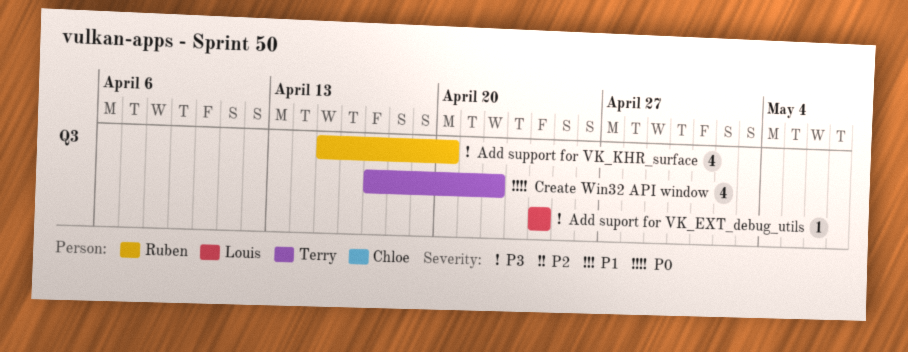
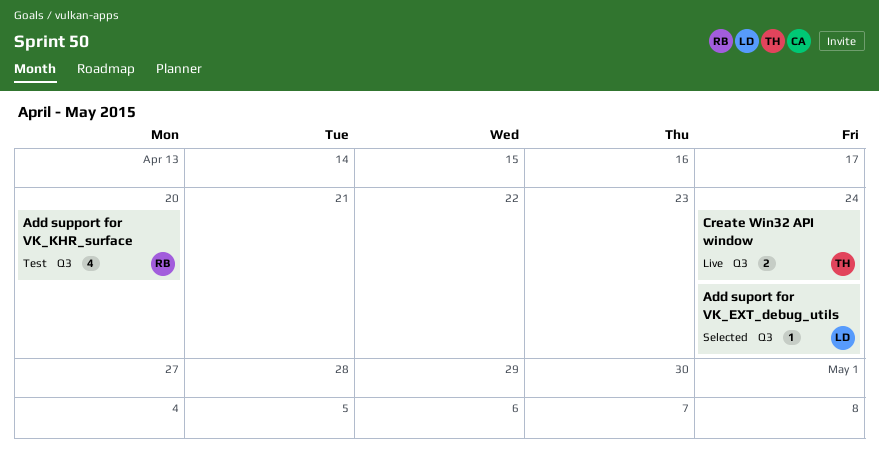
Create Win32 API window, estimate: 4 -> 2
Create Win32 API window, due: Apr 22 -> Apr 24

